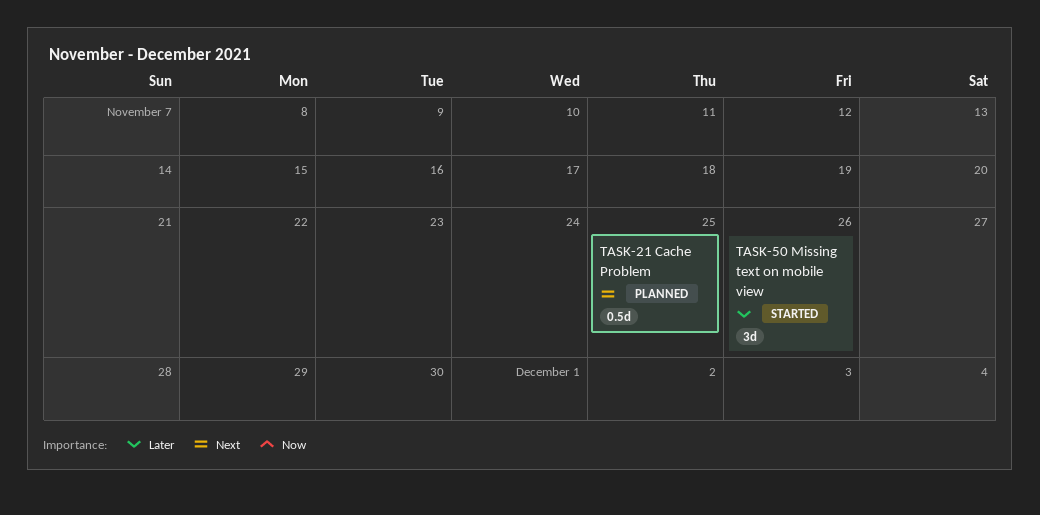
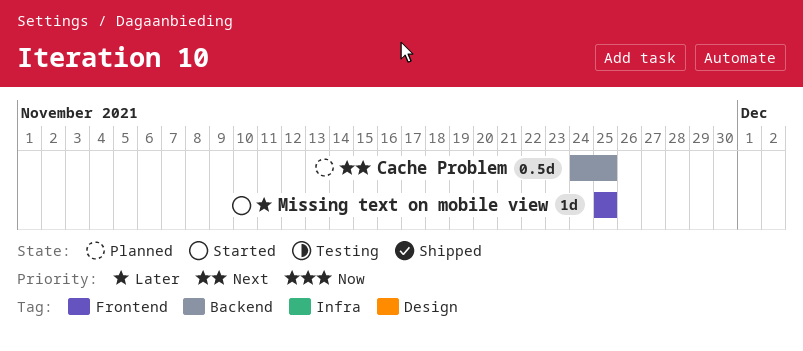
Missing text on mobile view, estimate: 3d -> 1d
Missing text on mobile view, due: Nov 26 -> Nov 25

